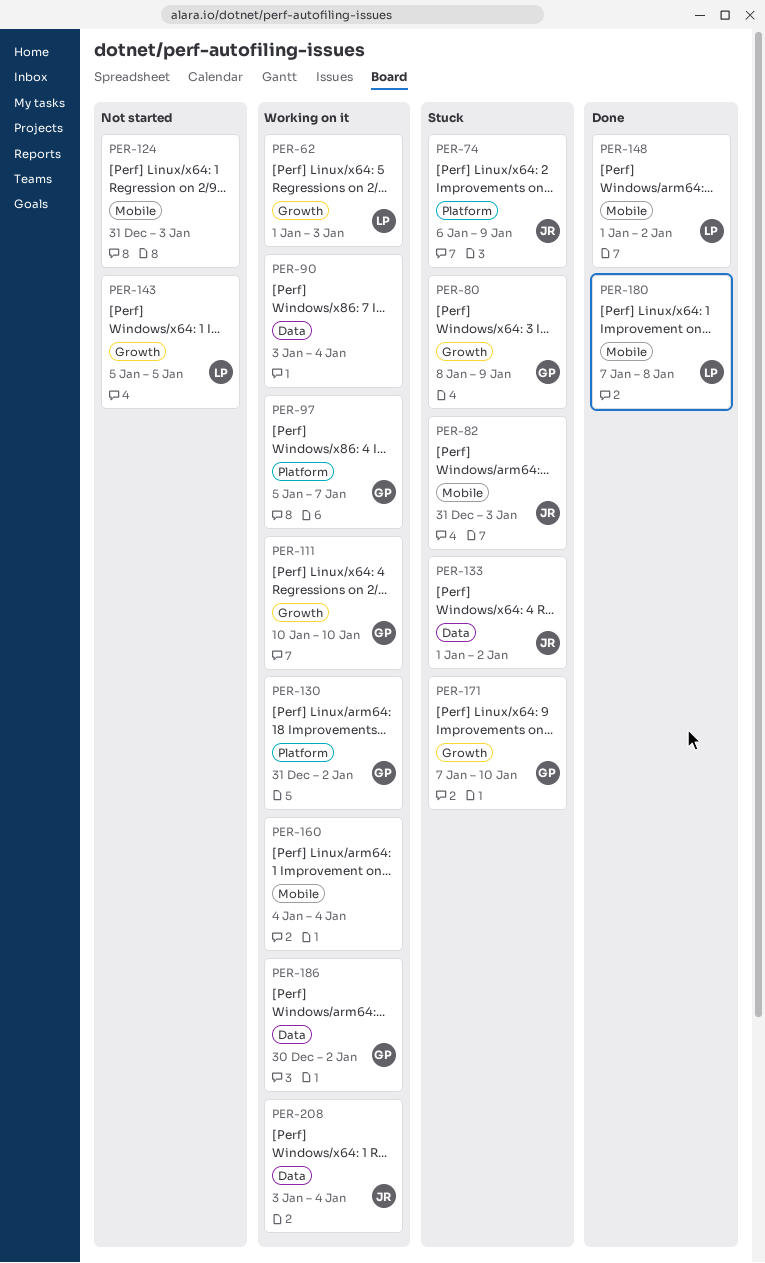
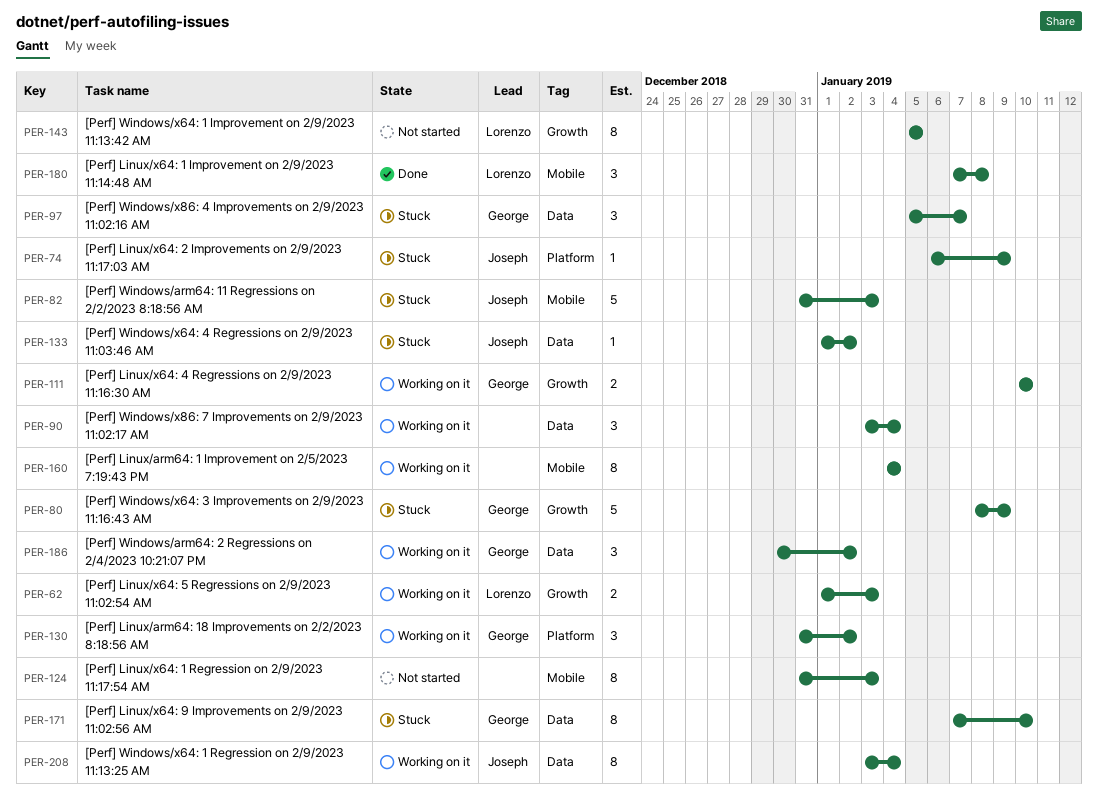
PER-97, status: Working on it -> Stuck
PER-97, label: Platform -> Data
PER-148: present -> none
PER-171, label: Growth -> Data

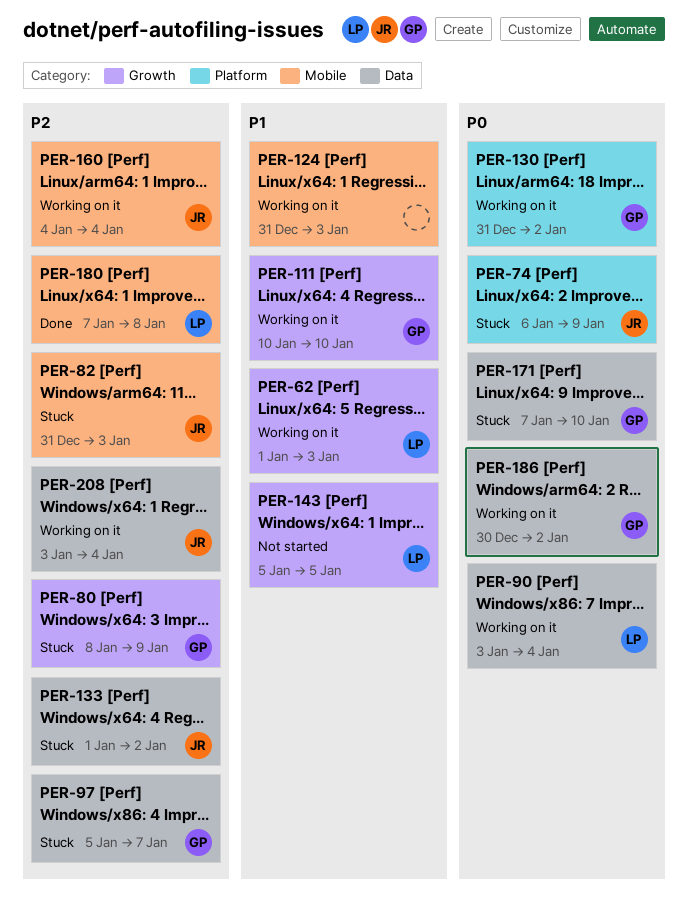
PER-90, owner: none -> Lorenzo
PER-124, status: Not started -> Working on it
PER-160, owner: none -> Joseph

